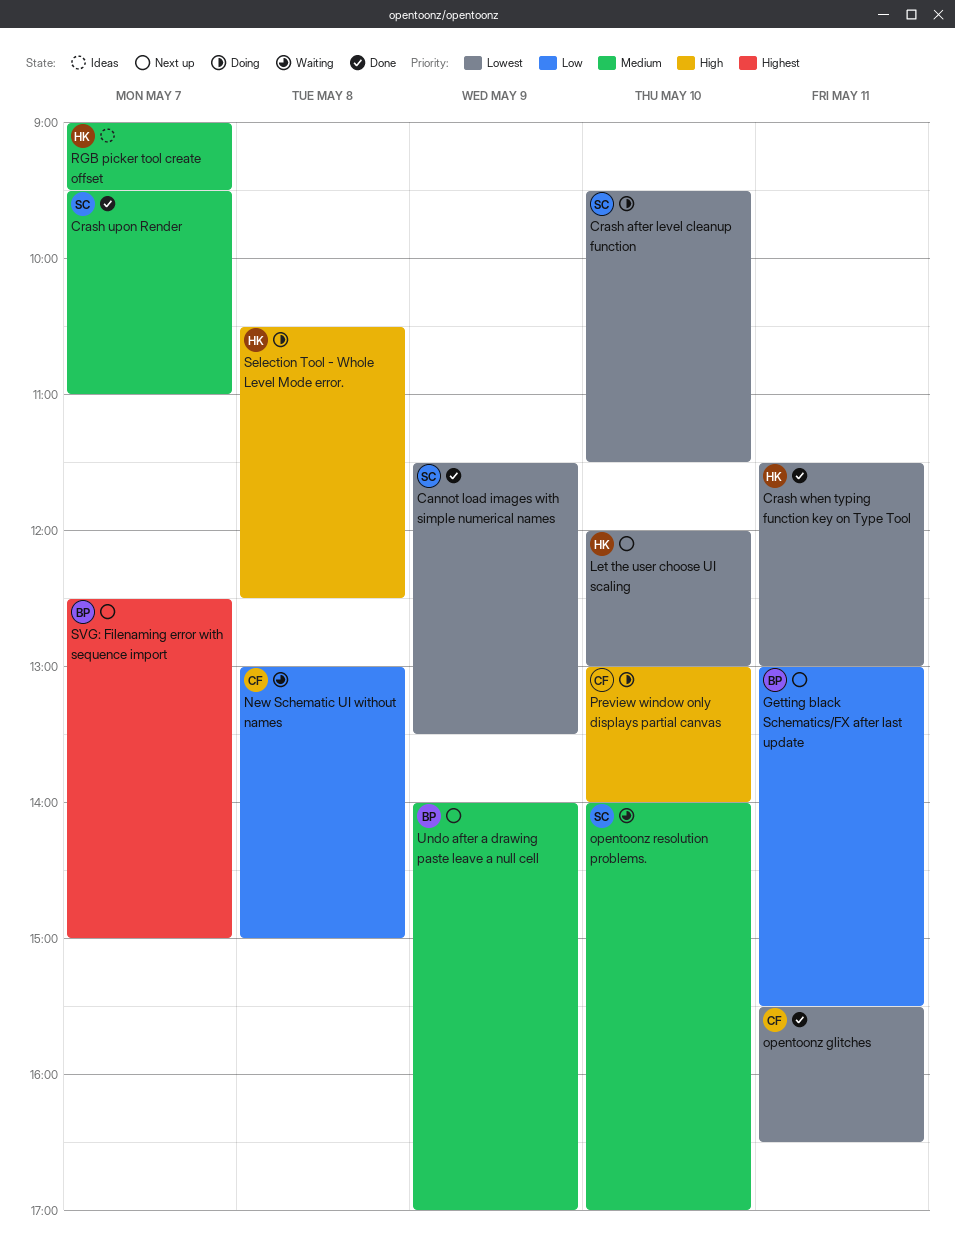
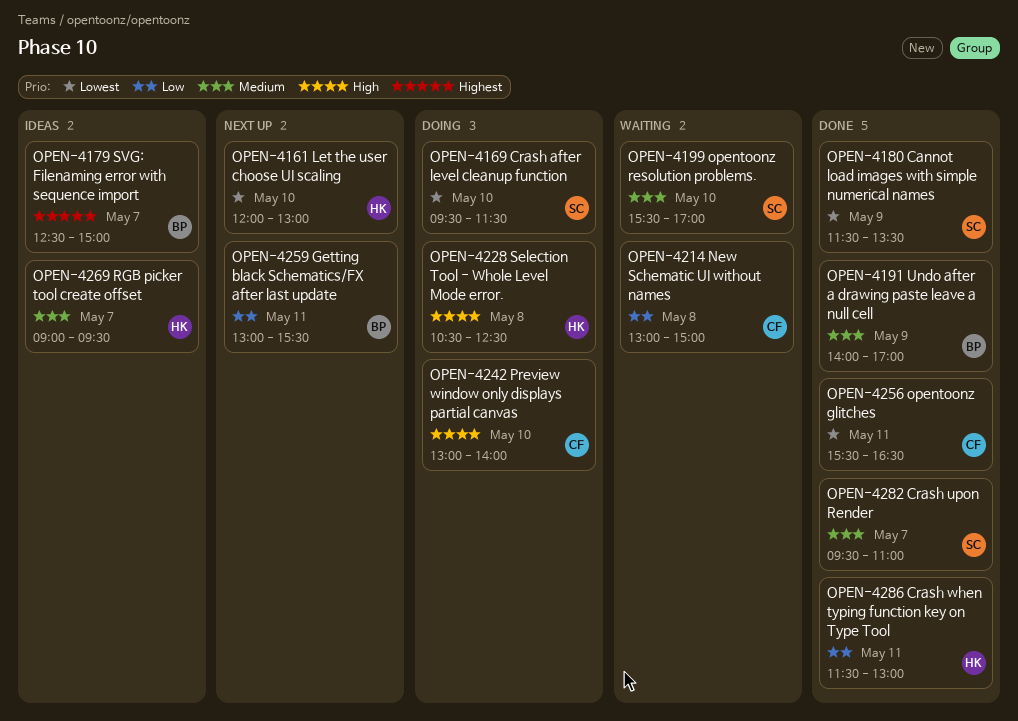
Crash when typing function key on Type Tool, priority: Lowest -> Low
opentoonz resolution problems., begins: 14:00 -> 15:30
SVG: Filenaming error with sequence import, status: Next up -> Ideas
Undo after a drawing paste leave a null cell, status: Next up -> Done

